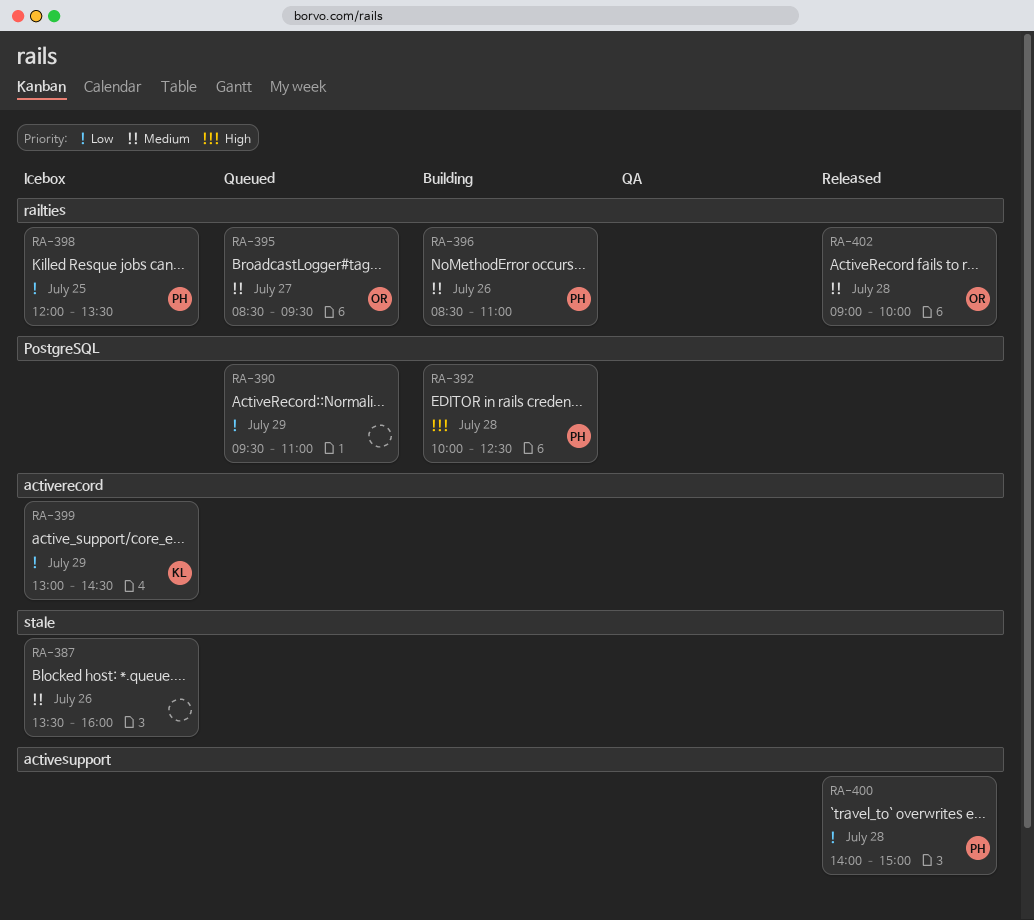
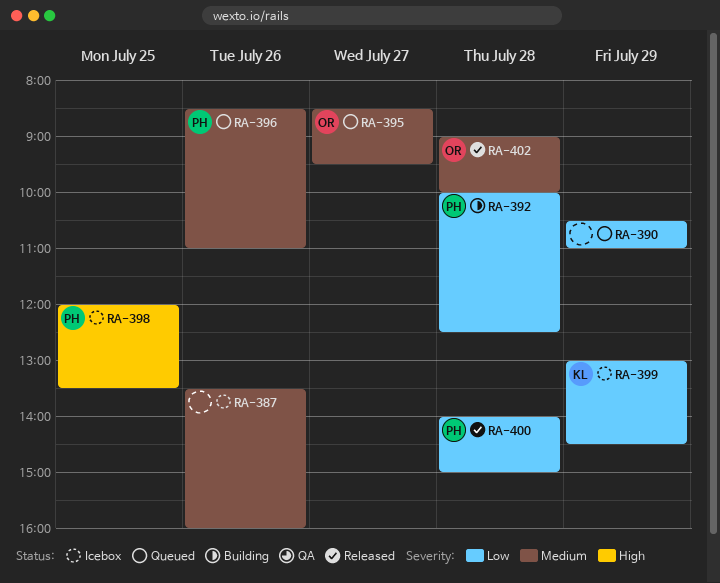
RA-390, begins: 09:30 -> 10:30
RA-392, priority: High -> Low
RA-396, status: Building -> Queued
RA-398, priority: Low -> High

